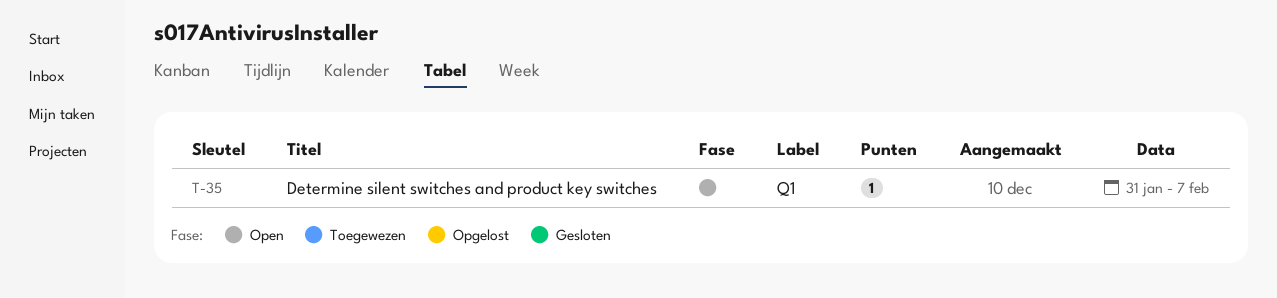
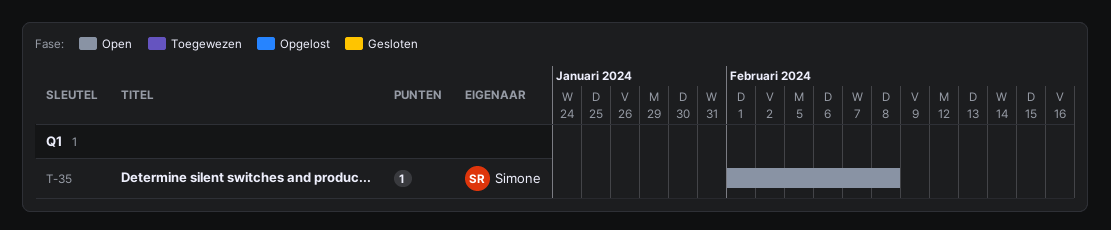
T-35, start: Jan 31 -> Feb 1
T-35, due: Feb 7 -> Feb 8

